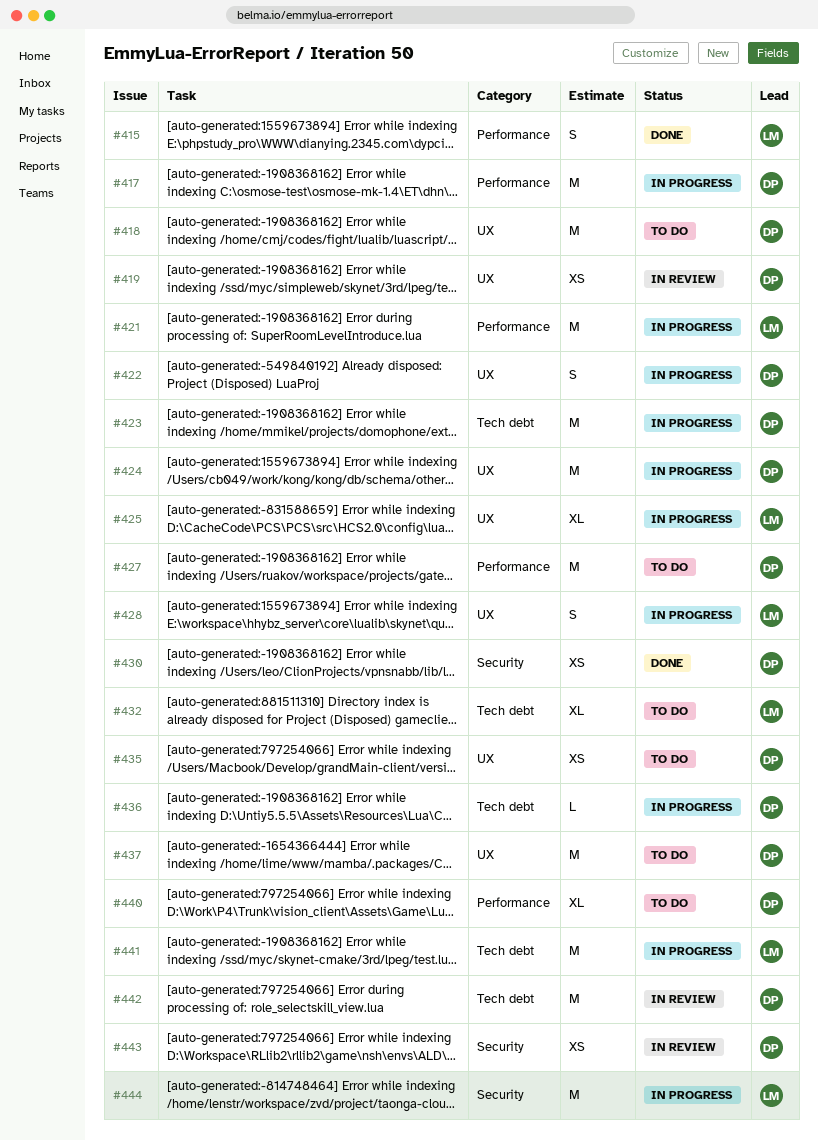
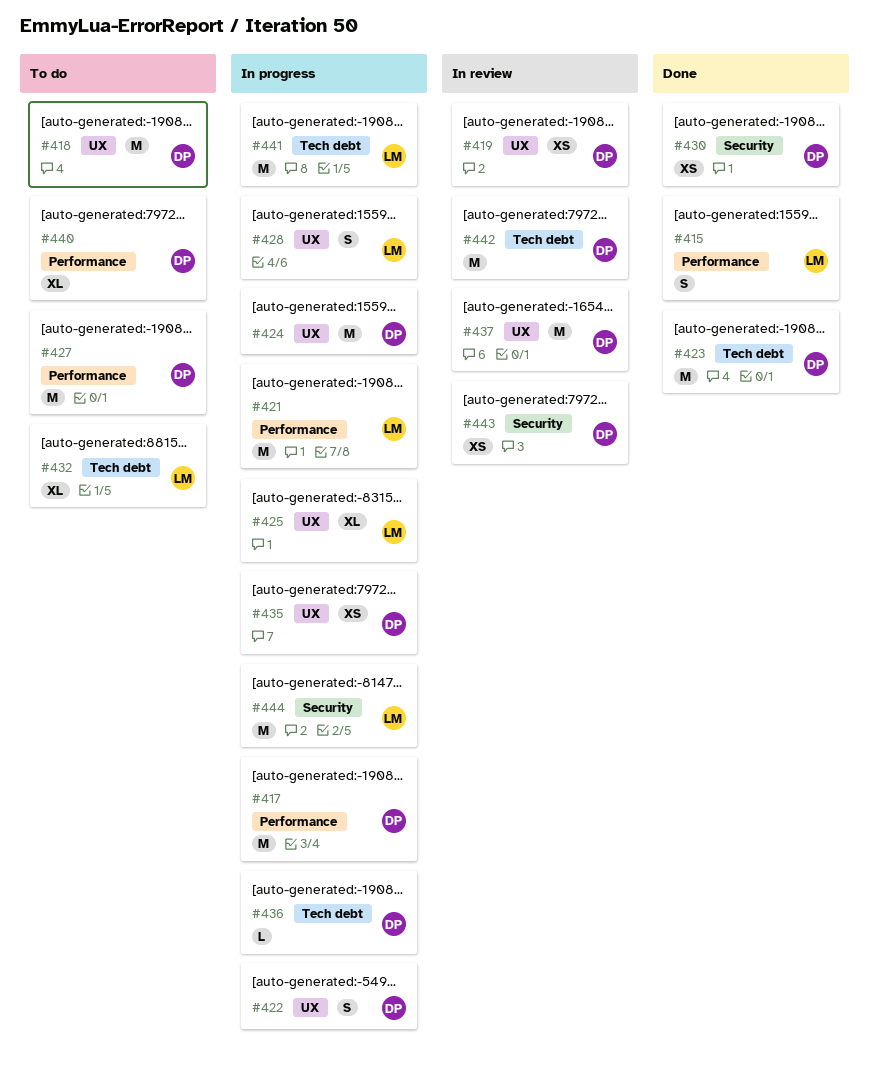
#423, status: In progress -> Done
#435, status: To do -> In progress
#437, status: To do -> In review

